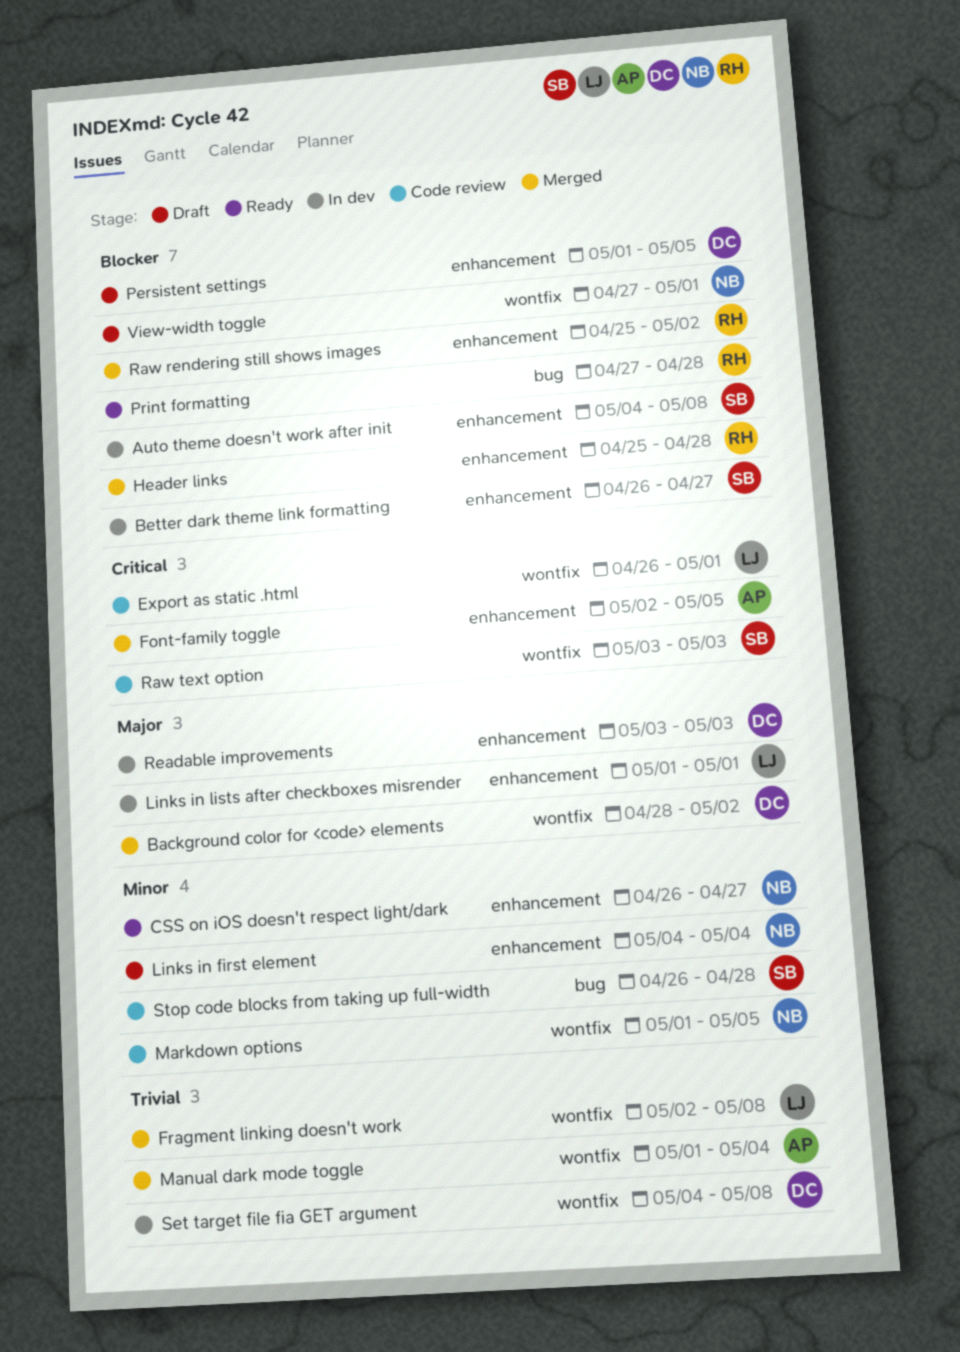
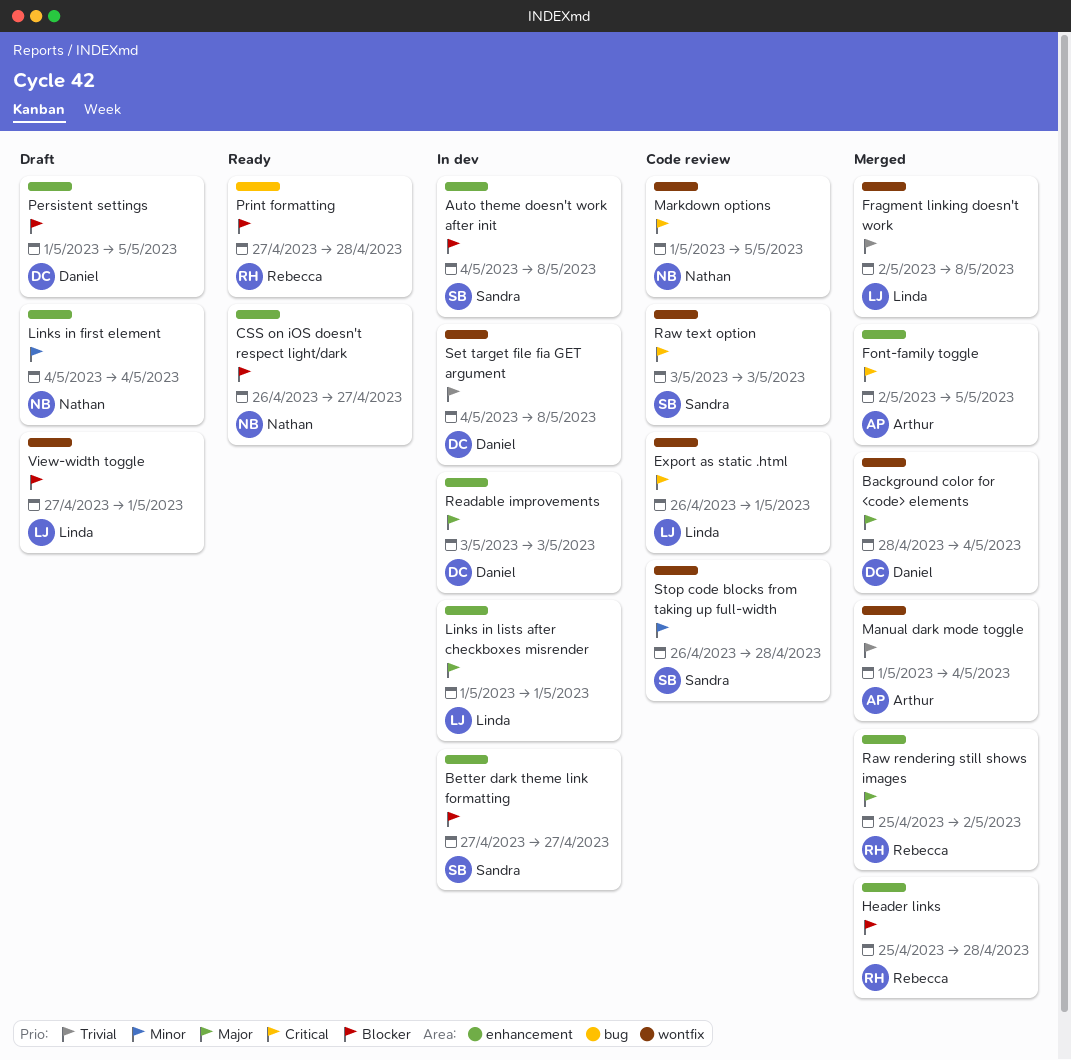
Background color for <code> elements, due: May 2 -> May 4
Better dark theme link formatting, start: Apr 26 -> Apr 27
CSS on iOS doesn't respect light/dark, priority: Minor -> Blocker
Markdown options, priority: Minor -> Critical
Raw rendering still shows images, priority: Blocker -> Major
Stop code blocks from taking up full-width, label: bug -> wontfix
View-width toggle, owner: Nathan -> Linda

